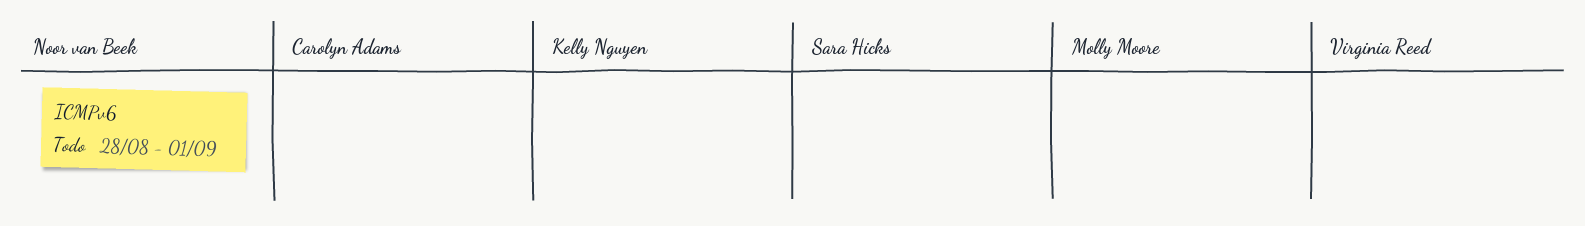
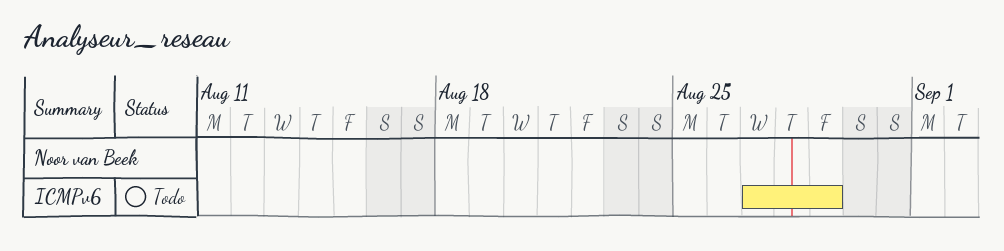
ICMPv6, start: Aug 28 -> Aug 27
ICMPv6, due: Sep 1 -> Aug 29

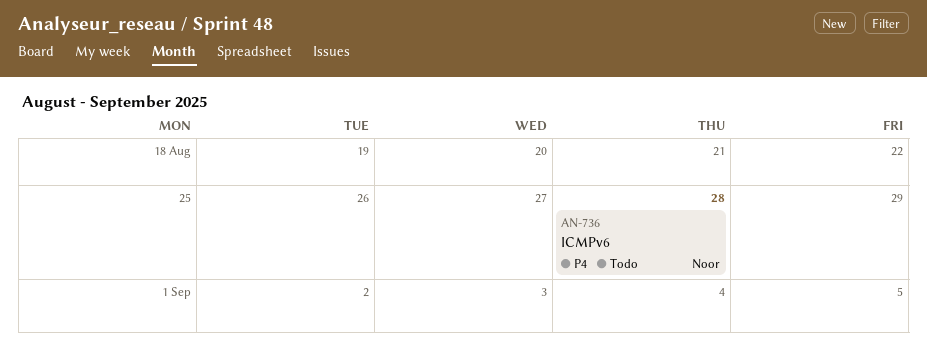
ICMPv6, due: Aug 29 -> Aug 28

